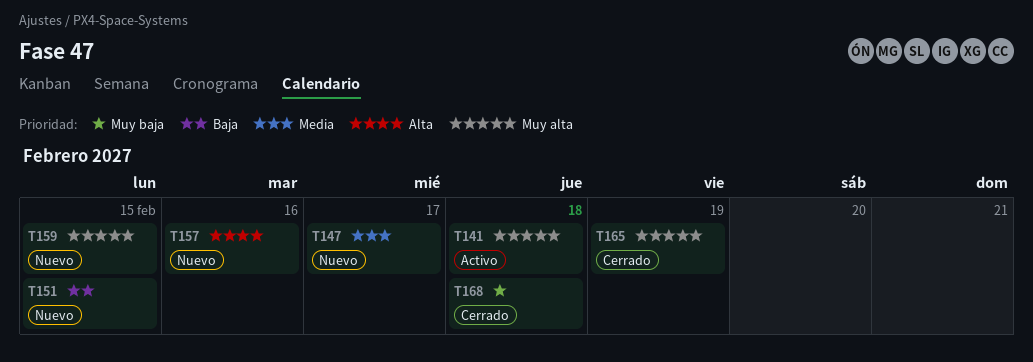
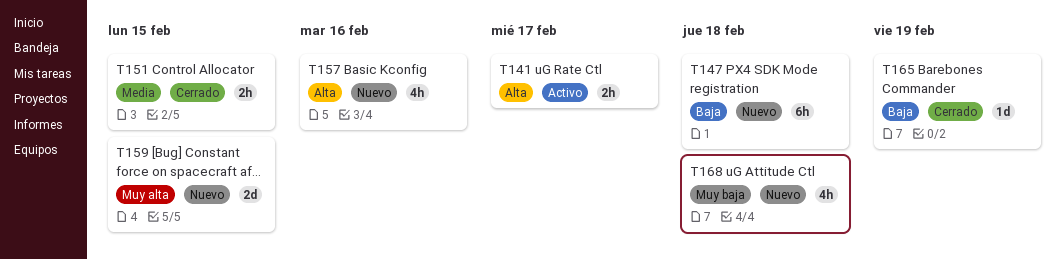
T141, priority: Muy alta -> Alta
T141, due: Feb 18 -> Feb 17
T147, priority: Media -> Baja
T147, due: Feb 17 -> Feb 18
T151, status: Nuevo -> Cerrado
T151, priority: Baja -> Media
T165, priority: Muy alta -> Baja
T168, status: Cerrado -> Nuevo

